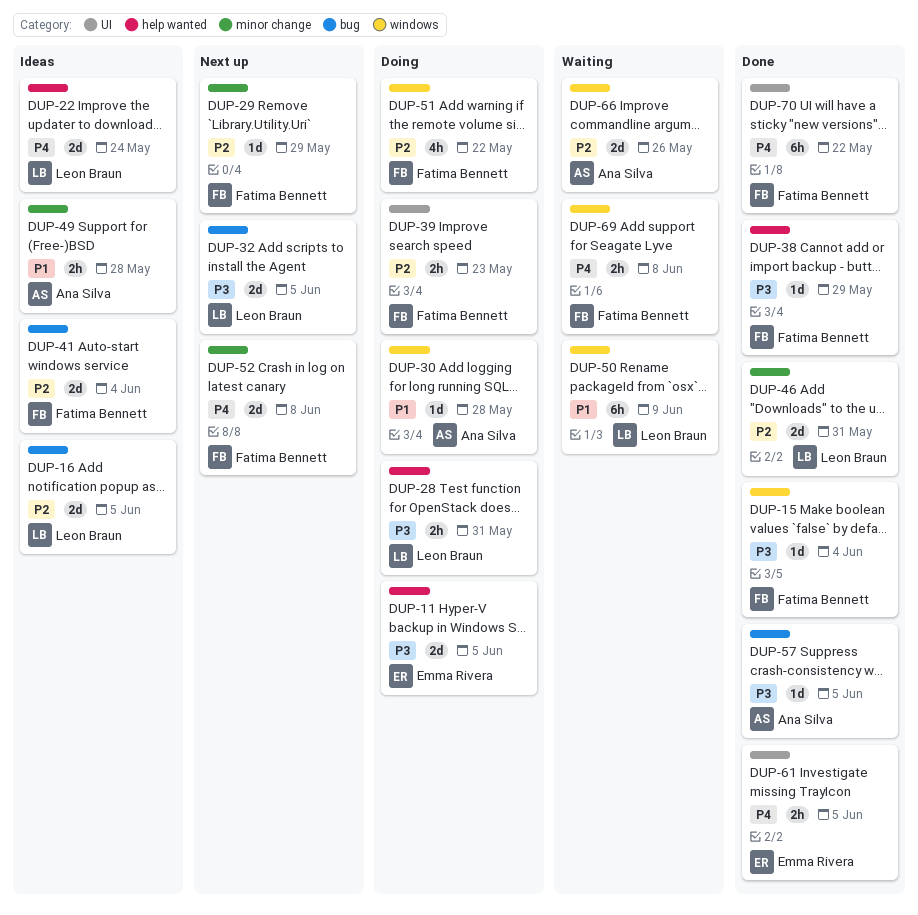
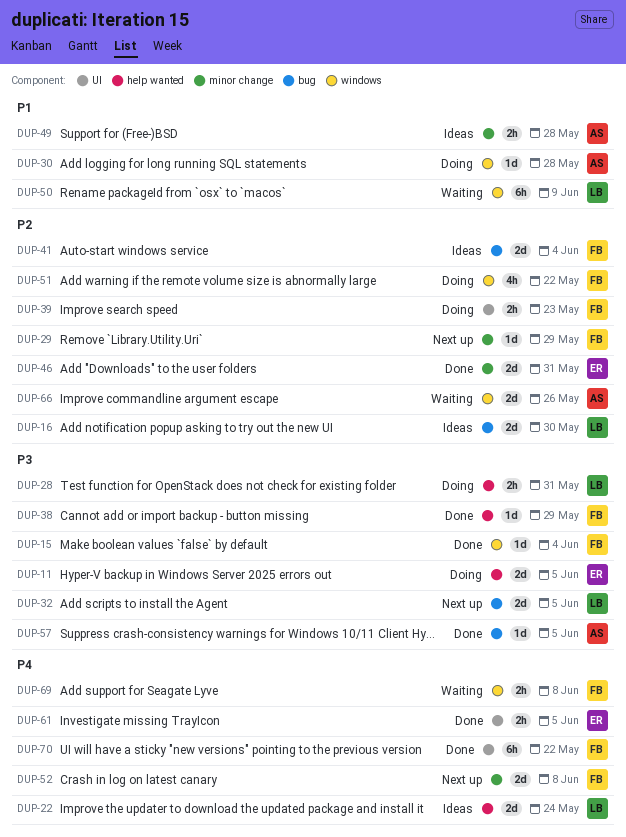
DUP-16, due: Jun 5 -> May 30
DUP-46, owner: Leon Braun -> Emma Rivera

